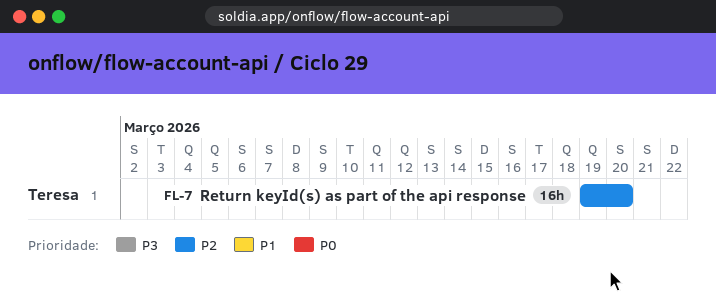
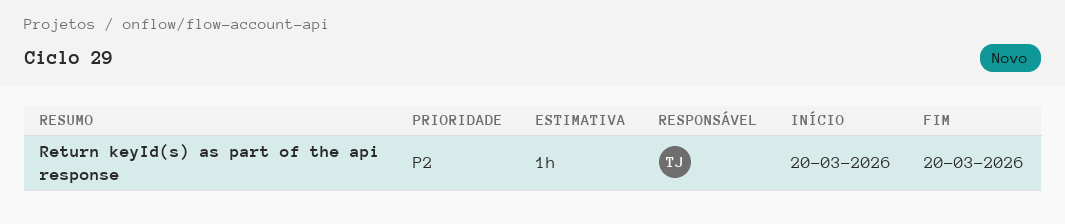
Return keyId(s) as part of the api response, estimate: 16h -> 1h
Return keyId(s) as part of the api response, start: Mar 19 -> Mar 20

